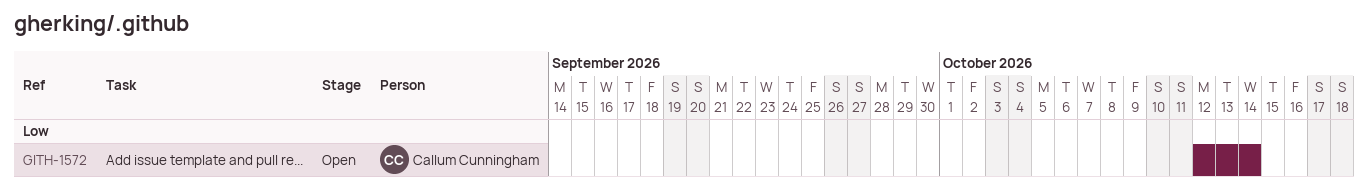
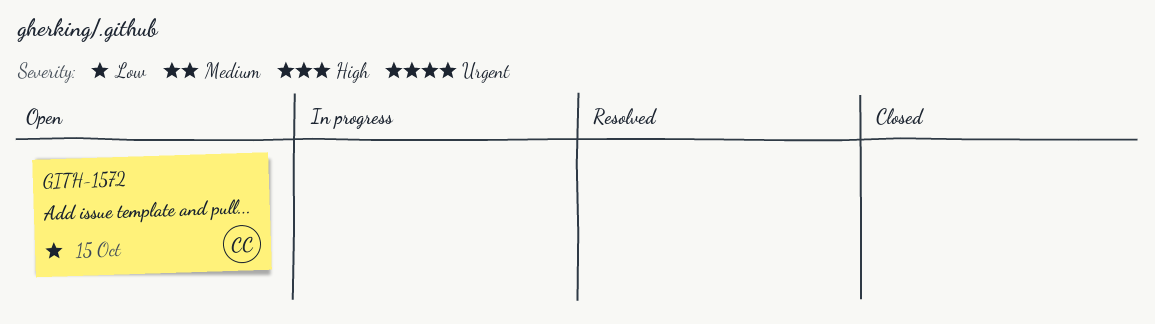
GITH-1572, due: Oct 14 -> Oct 15

